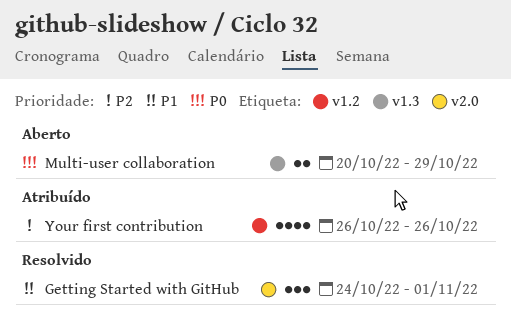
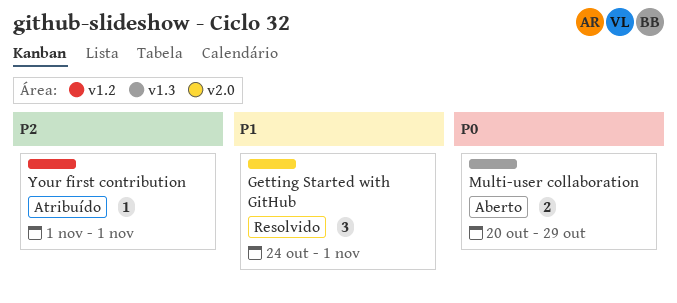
Your first contribution, estimate: 4 -> 1
Your first contribution, start: Oct 26 -> Nov 1
Your first contribution, due: Oct 26 -> Nov 1

